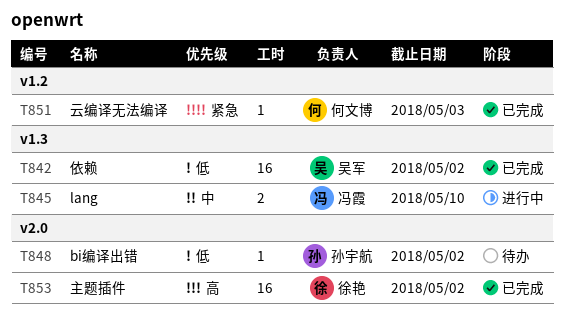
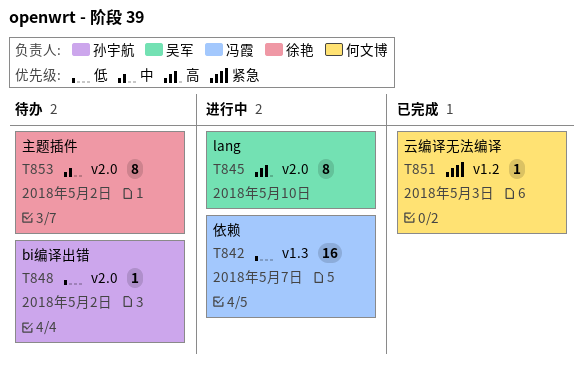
T842, status: 已完成 -> 进行中
T842, owner: 吴军 -> 冯霞
T842, due: May 2 -> May 7
T845, owner: 冯霞 -> 吴军
T845, priority: 中 -> 高
T845, label: v1.3 -> v2.0
T845, estimate: 2 -> 8
T853, status: 已完成 -> 待办
T853, priority: 高 -> 中
T853, estimate: 16 -> 8

